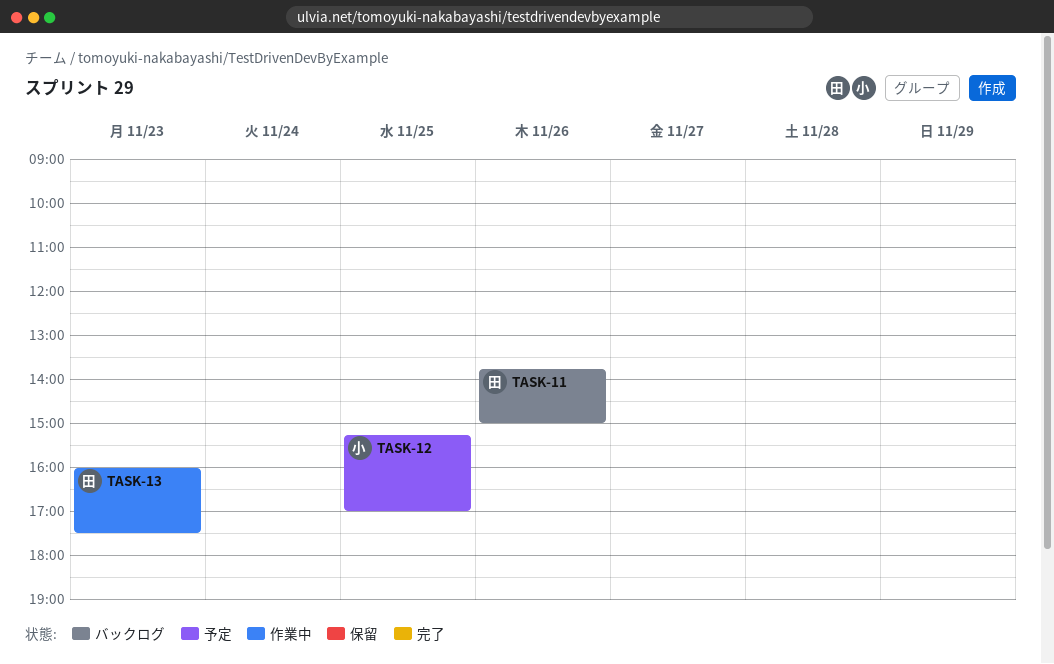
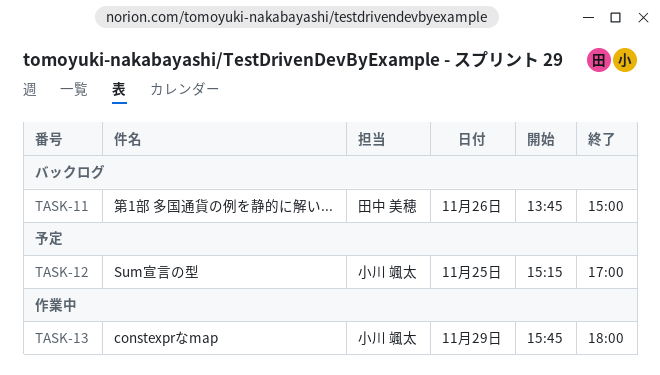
TASK-13, owner: 田中 美穂 -> 小川 颯太
TASK-13, day: Nov 23 -> Nov 29
TASK-13, begins: 16:00 -> 15:45
TASK-13, ends: 17:30 -> 18:00

